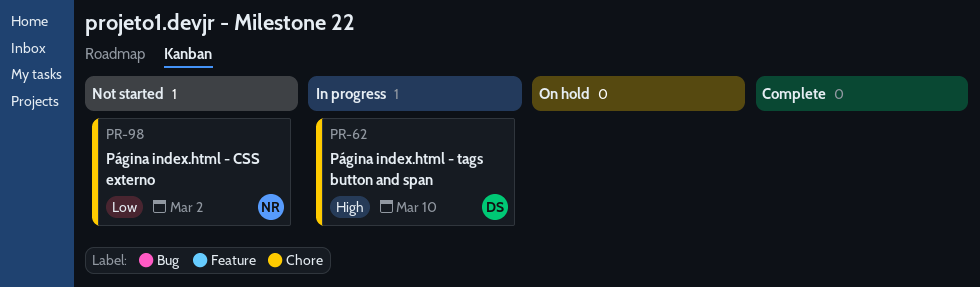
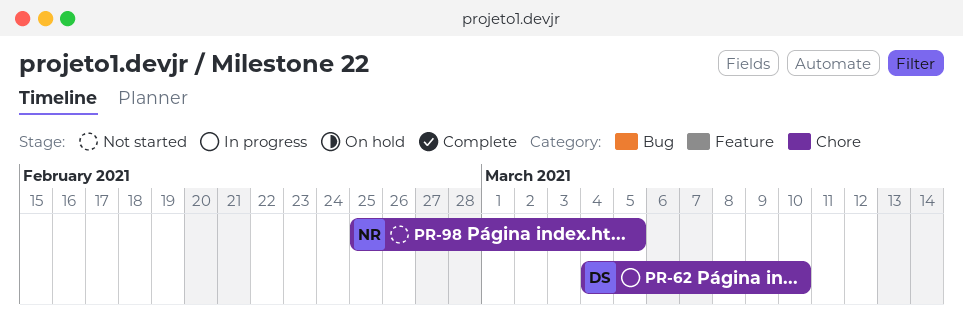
PR-98, due: Mar 2 -> Mar 5

